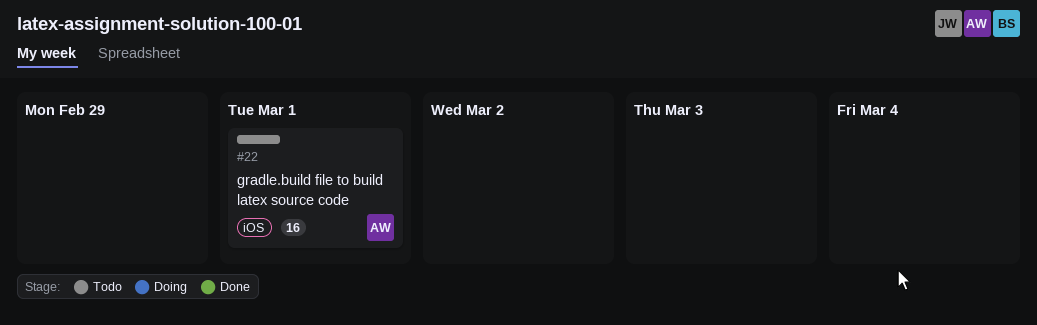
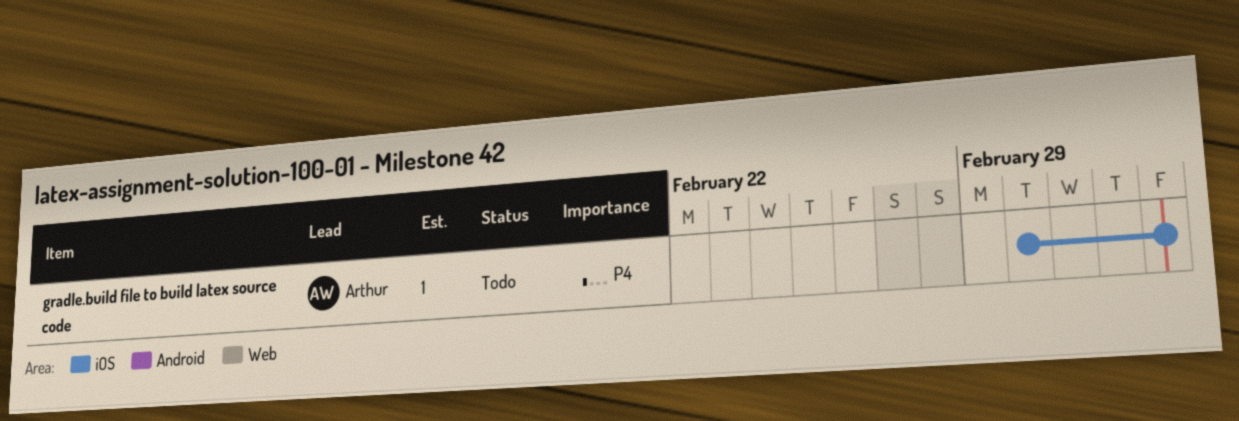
gradle.build file to build latex source code, estimate: 16 -> 1
gradle.build file to build latex source code, due: Mar 1 -> Mar 4

